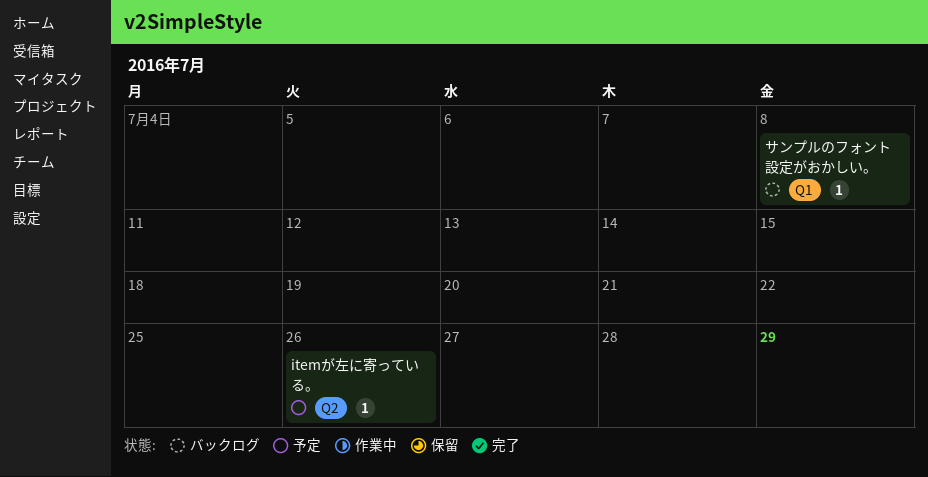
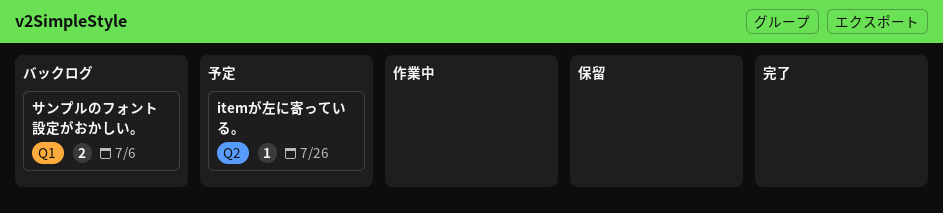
サンプルのフォント設定がおかしい。, estimate: 1 -> 2
サンプルのフォント設定がおかしい。, due: Jul 8 -> Jul 6

